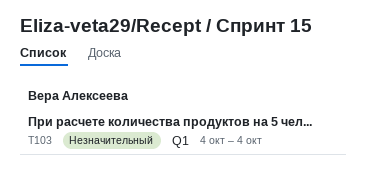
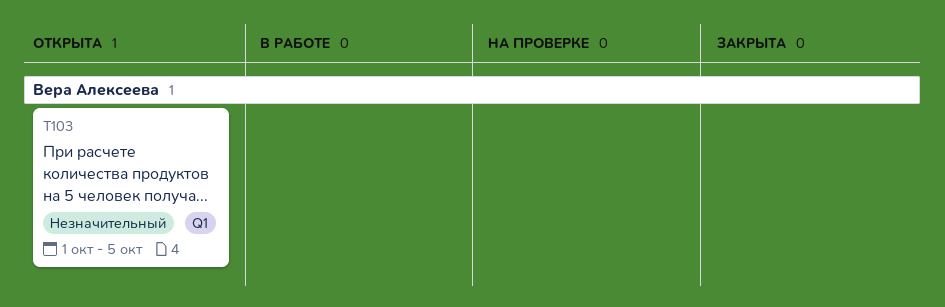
T103, start: Oct 4 -> Oct 1
T103, due: Oct 4 -> Oct 5

